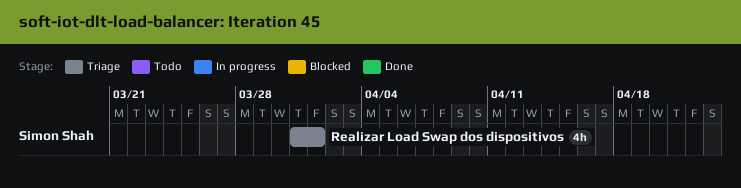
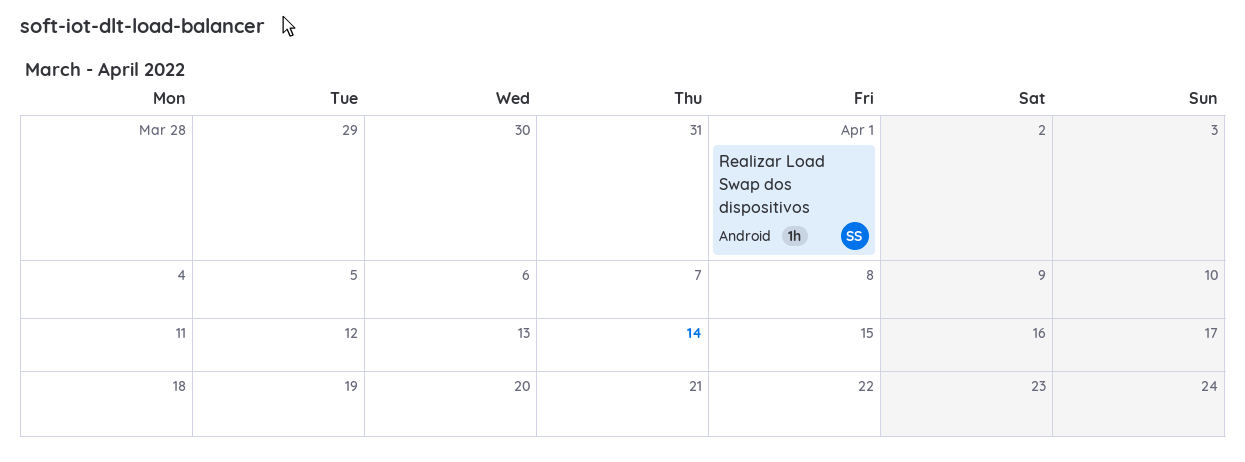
Realizar Load Swap dos dispositivos, estimate: 4h -> 1h

